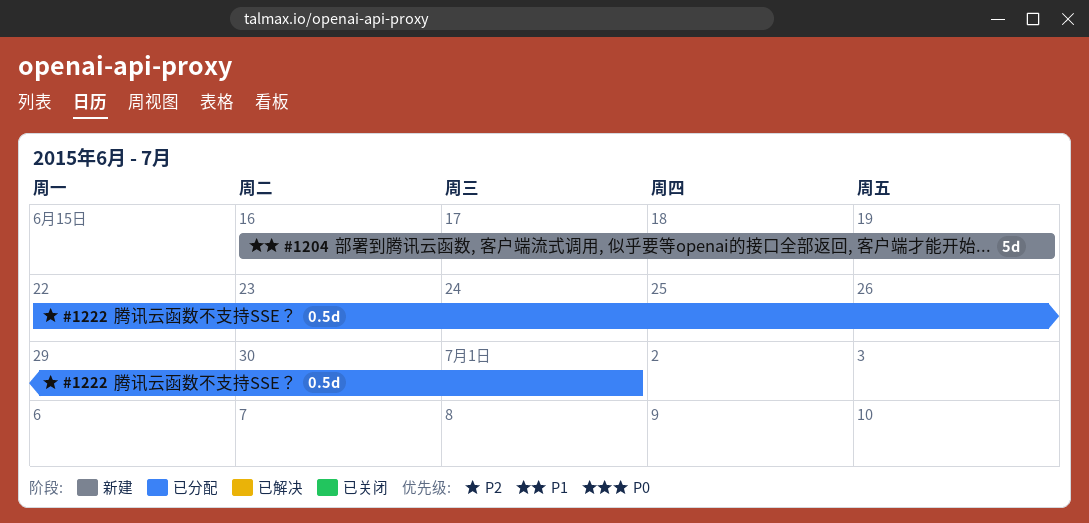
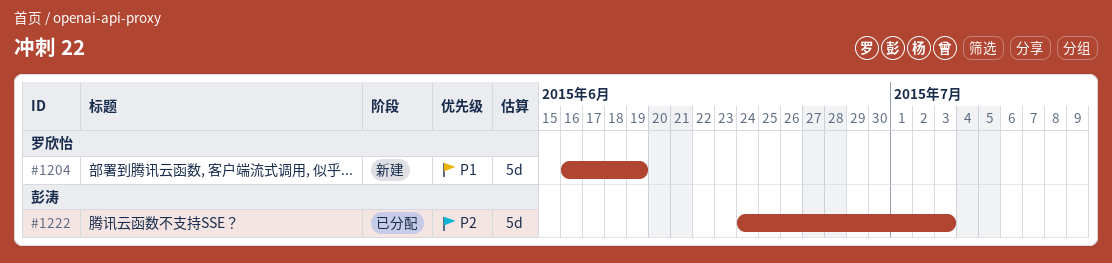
#1222, estimate: 0.5d -> 5d
#1222, start: Jun 22 -> Jun 24
#1222, due: Jul 1 -> Jul 3

